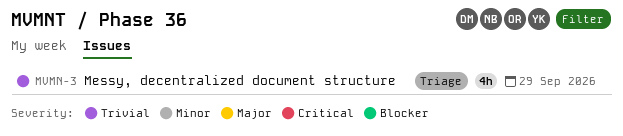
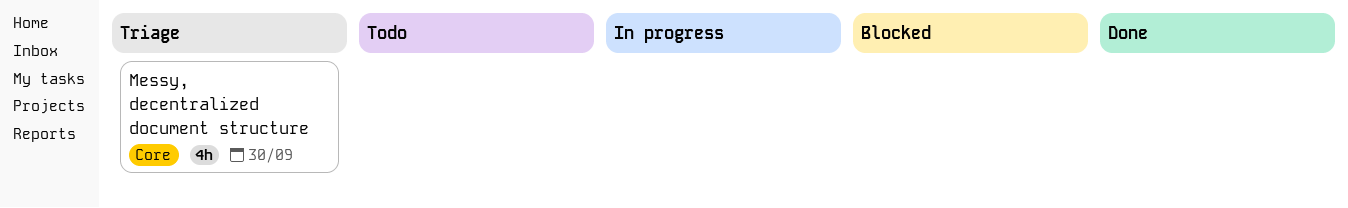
Messy, decentralized document structure, due: Sep 29 -> Sep 30

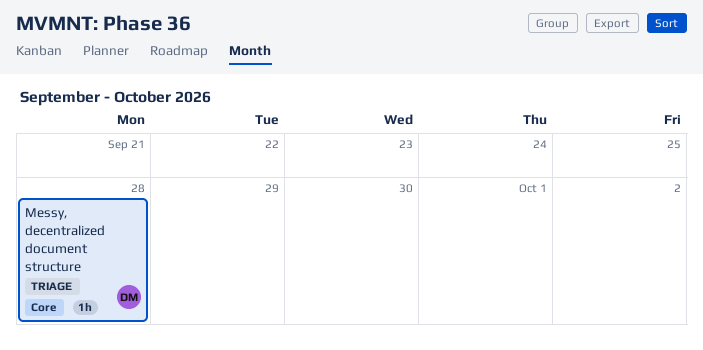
Messy, decentralized document structure, estimate: 4h -> 1h
Messy, decentralized document structure, due: Sep 30 -> Sep 28

